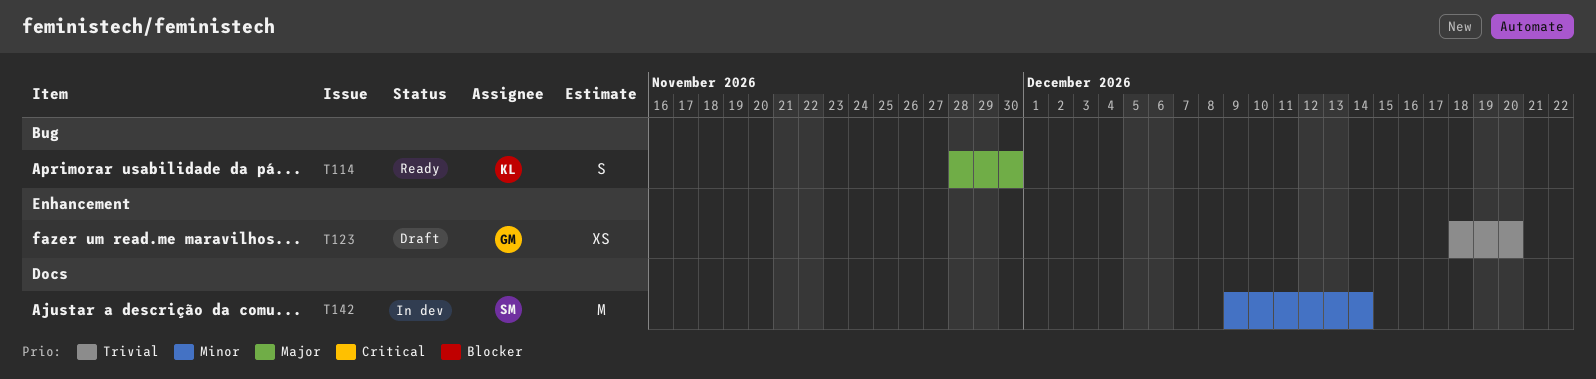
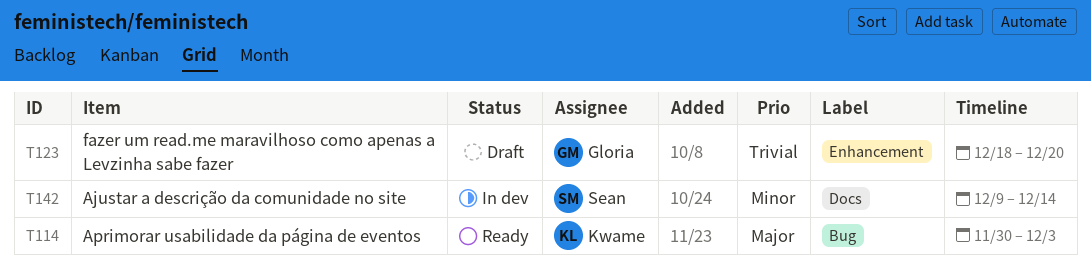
T114, start: Nov 28 -> Nov 30
T114, due: Nov 30 -> Dec 3

